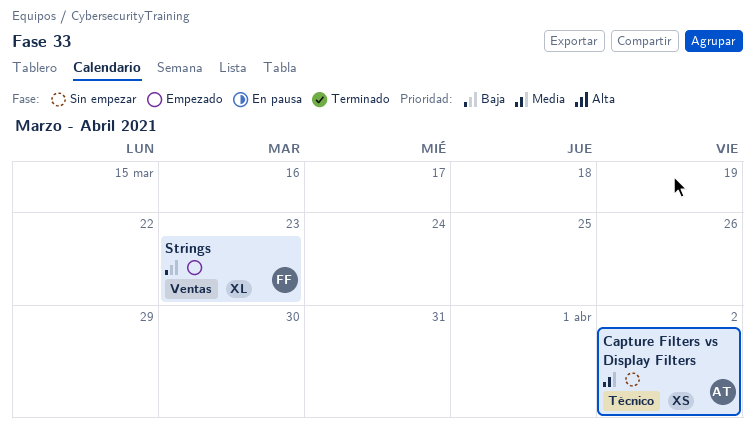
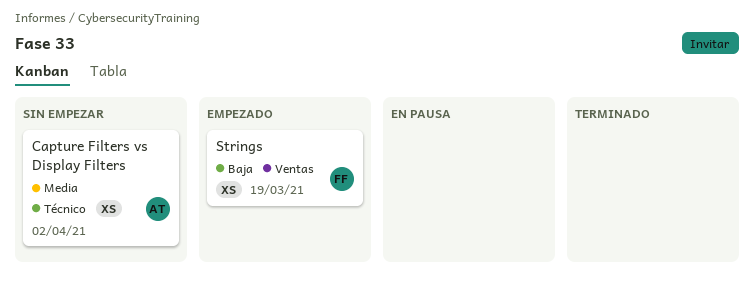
Strings, estimate: XL -> XS
Strings, due: Mar 23 -> Mar 19

